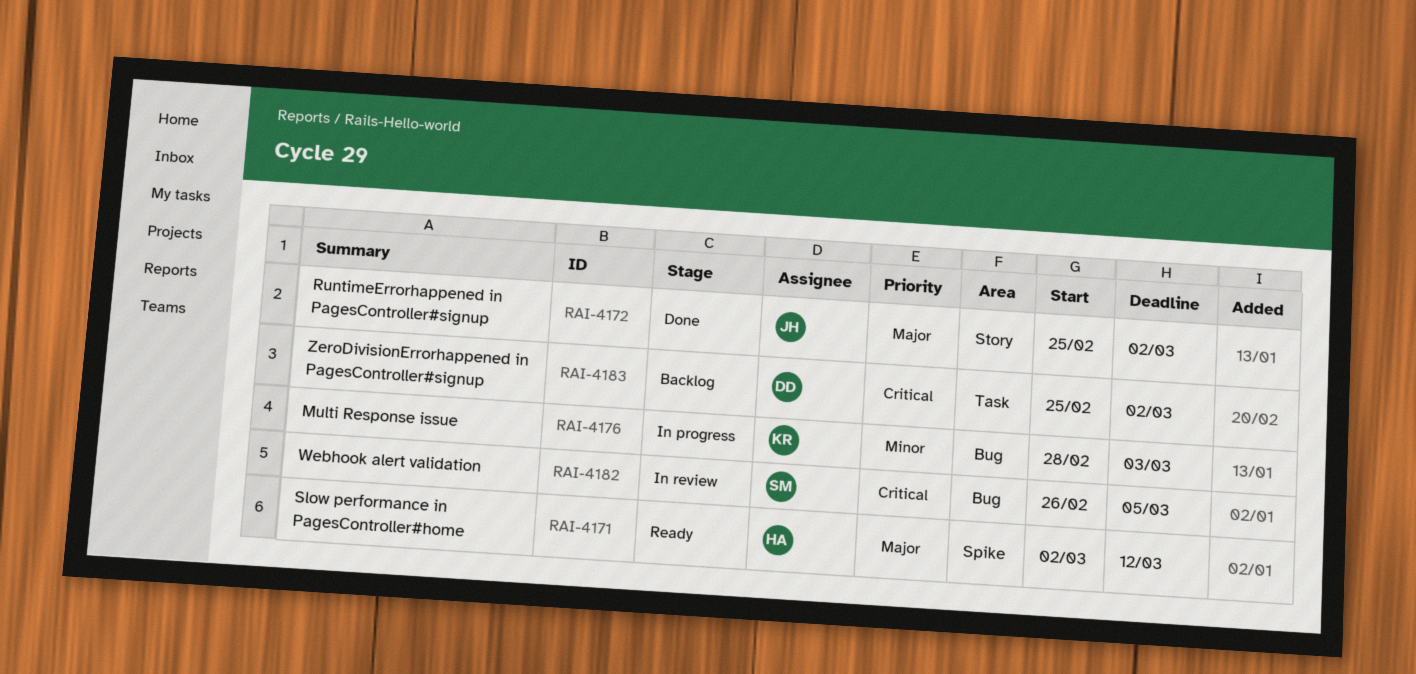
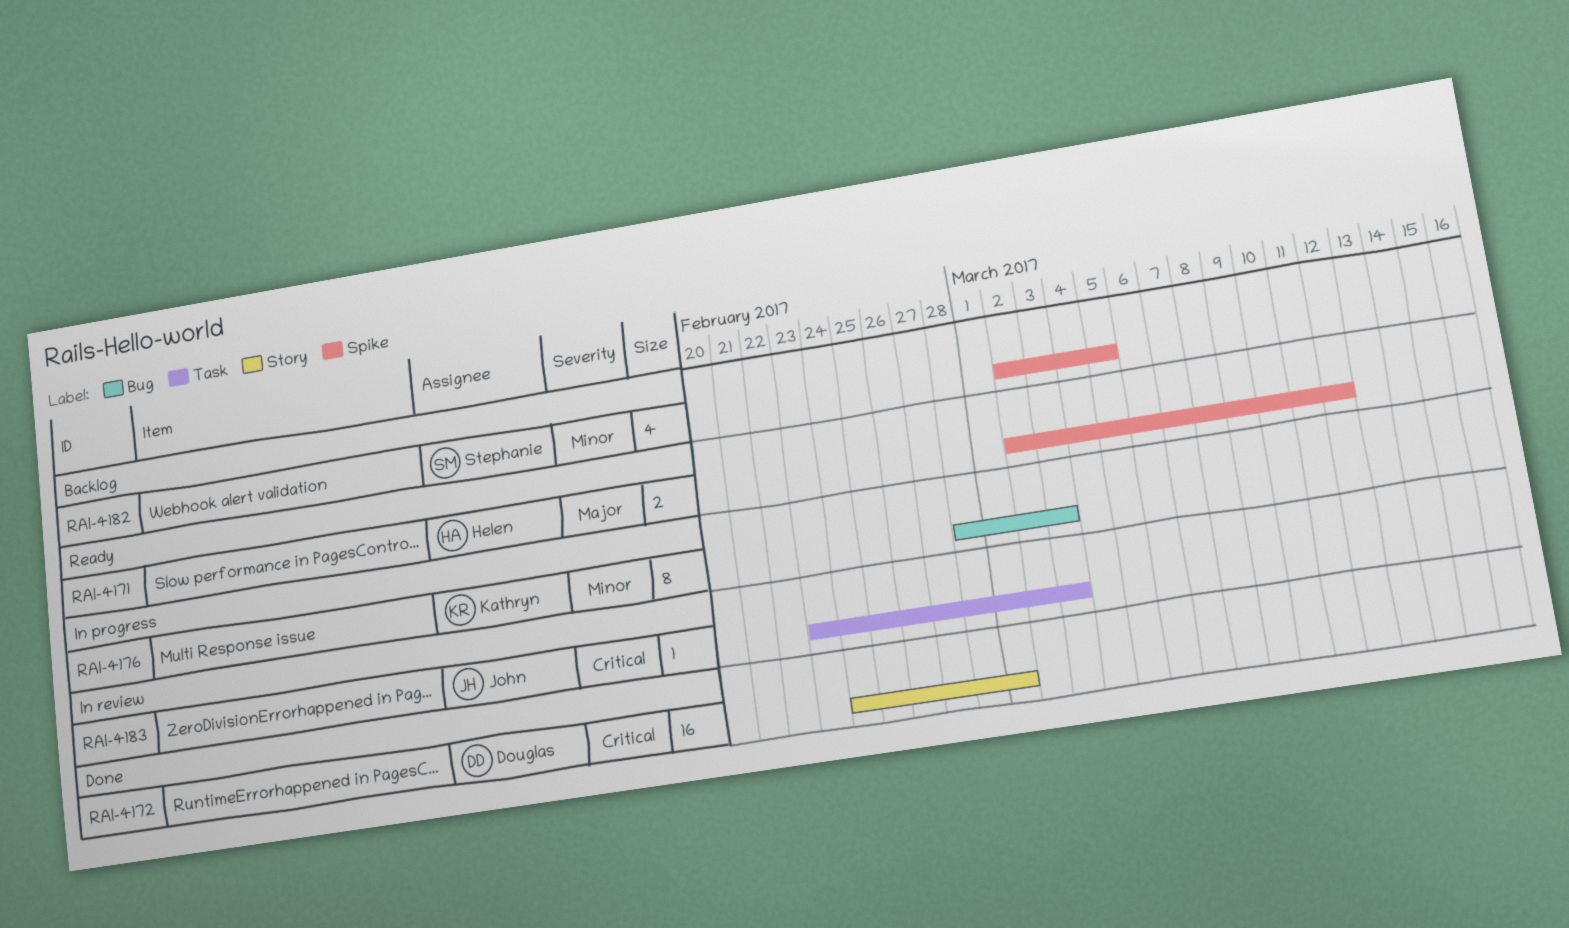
RAI-4172, owner: John -> Douglas
RAI-4172, priority: Major -> Critical
RAI-4172, start: Feb 25 -> Feb 24
RAI-4172, due: Mar 2 -> Mar 1
RAI-4182, status: In review -> Backlog
RAI-4182, priority: Critical -> Minor
RAI-4182, label: Bug -> Spike
RAI-4182, start: Feb 26 -> Mar 2
RAI-4183, status: Backlog -> In review
RAI-4183, owner: Douglas -> John
RAI-4183, start: Feb 25 -> Feb 23
RAI-4183, due: Mar 2 -> Mar 3

